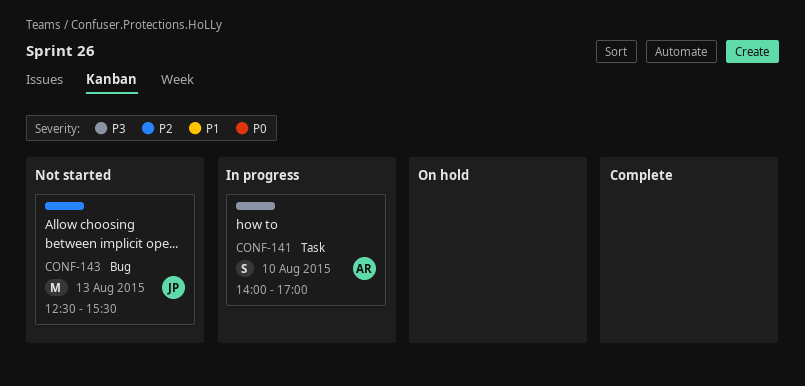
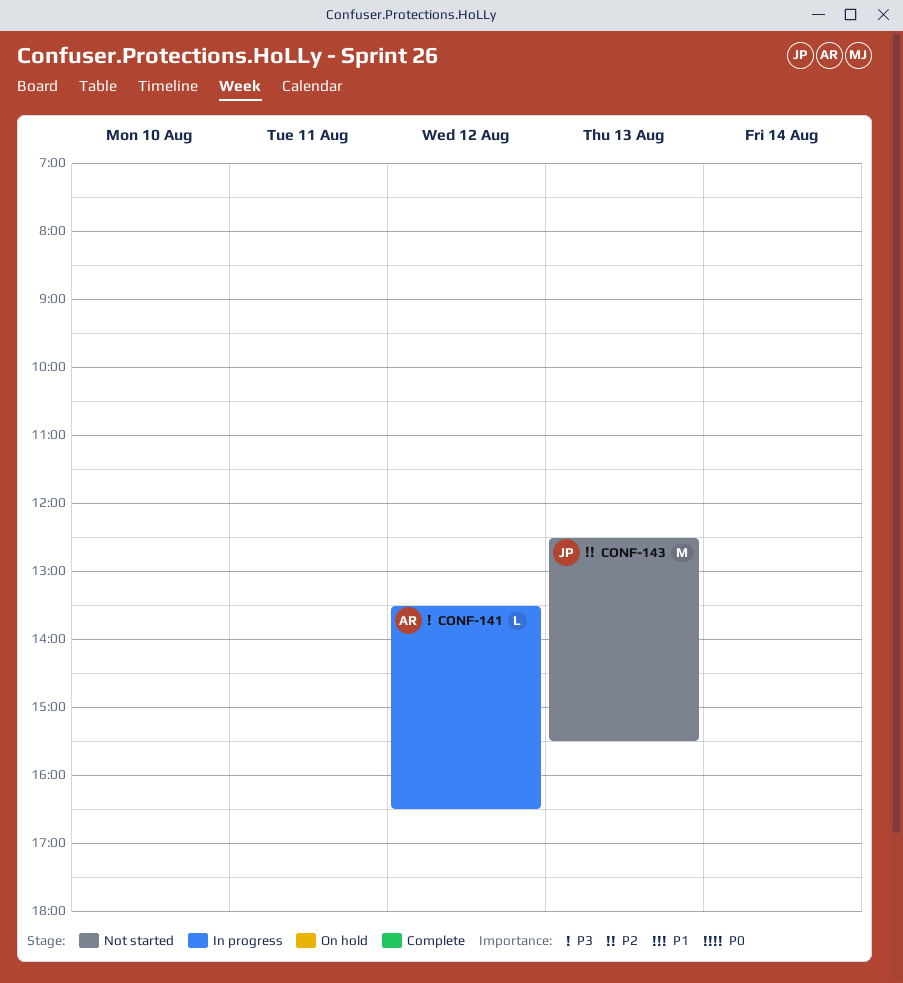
CONF-141, estimate: S -> L
CONF-141, day: Aug 10 -> Aug 12
CONF-141, begins: 14:00 -> 13:30
CONF-141, ends: 17:00 -> 16:30

